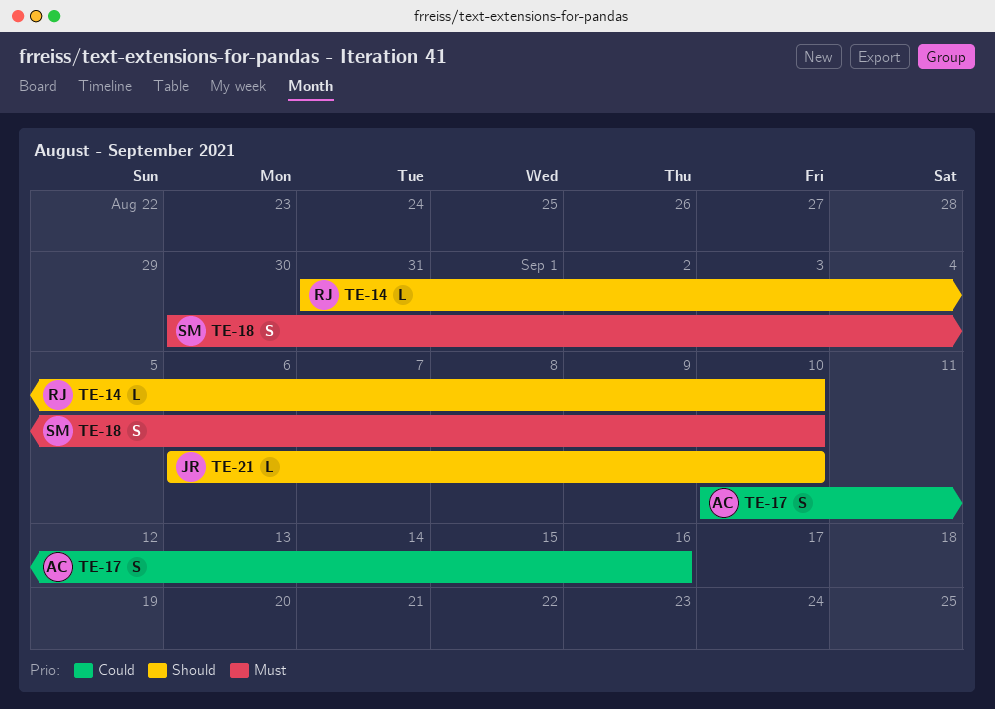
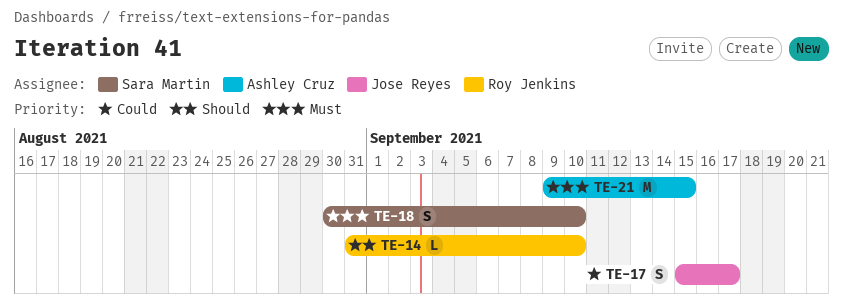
TE-17, owner: Ashley Cruz -> Jose Reyes
TE-17, start: Sep 10 -> Sep 15
TE-17, due: Sep 16 -> Sep 17
TE-21, owner: Jose Reyes -> Ashley Cruz
TE-21, priority: Should -> Must
TE-21, estimate: L -> M
TE-21, start: Sep 6 -> Sep 9
TE-21, due: Sep 10 -> Sep 15

